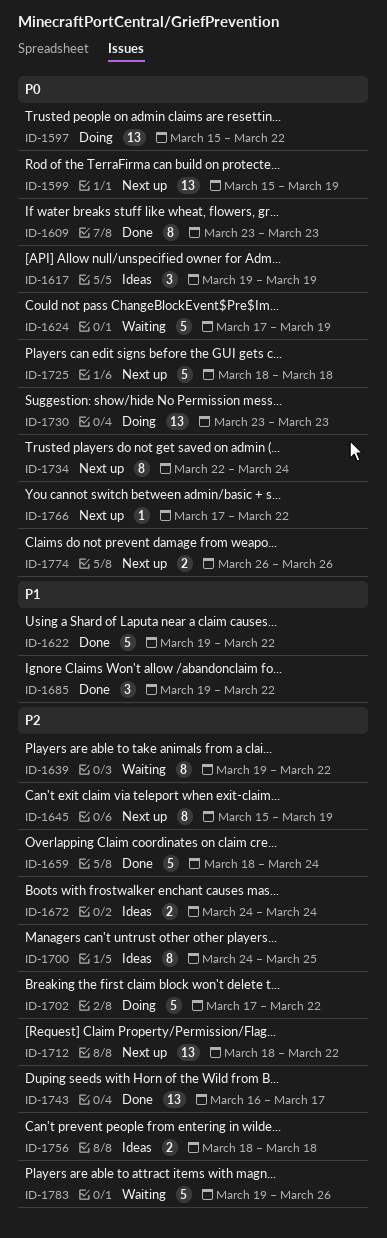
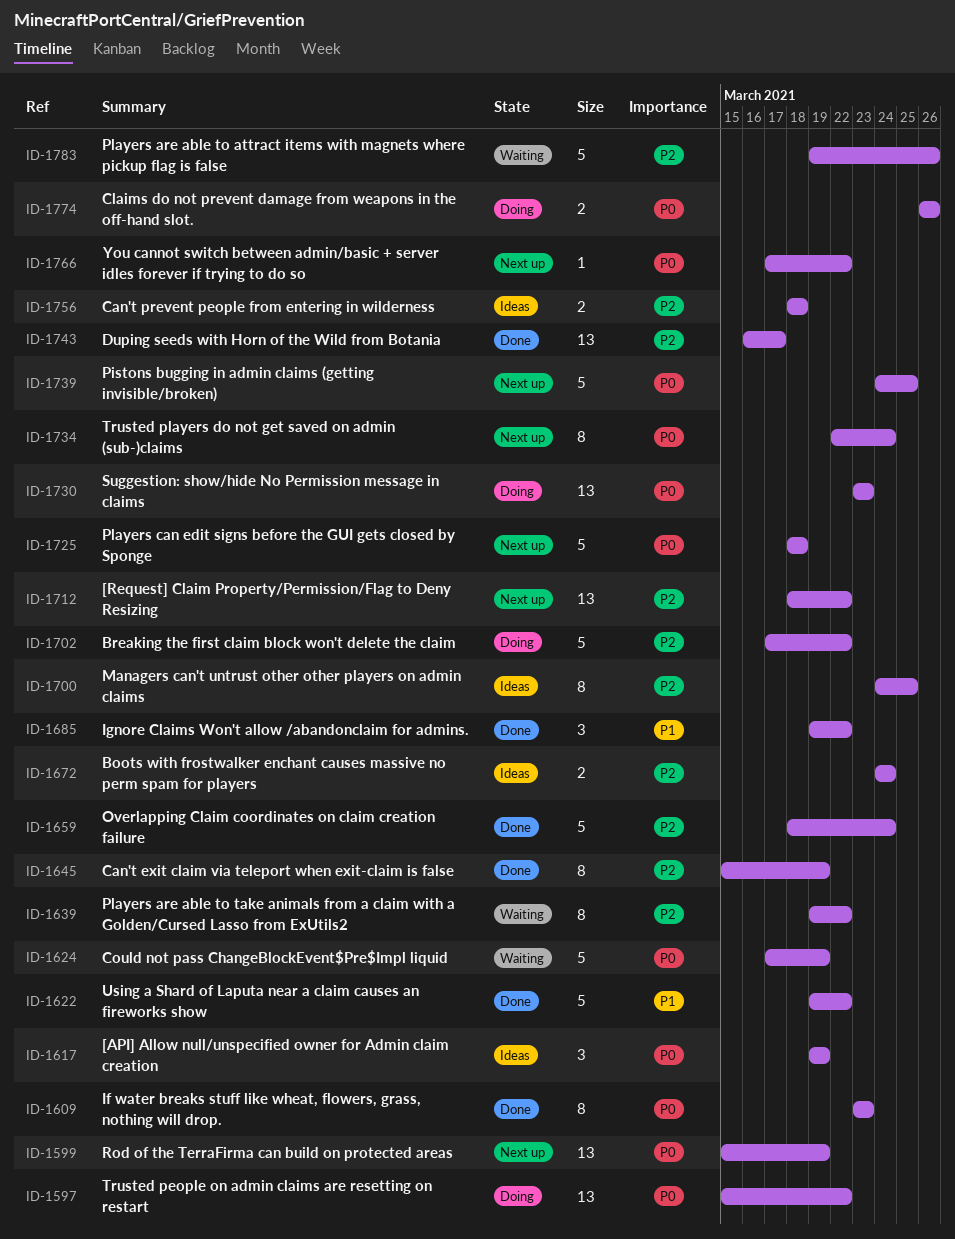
ID-1645, status: Next up -> Done
ID-1739: none -> present
ID-1774, status: Next up -> Doing

